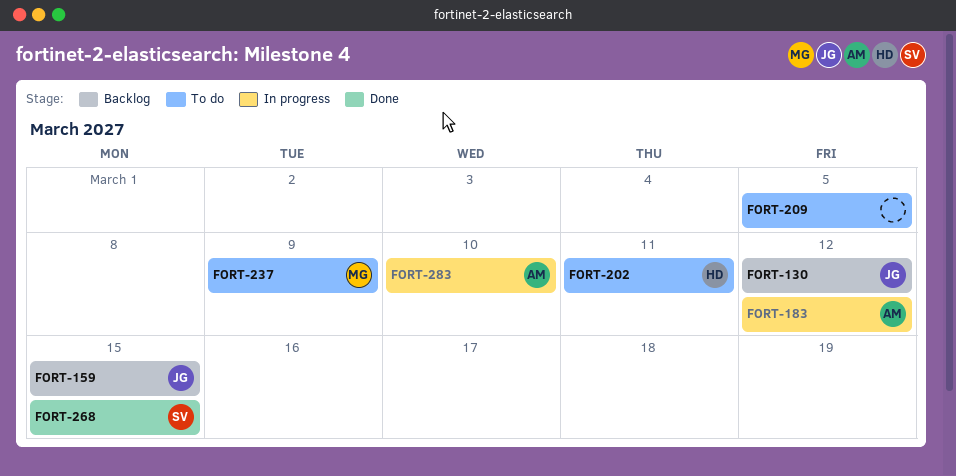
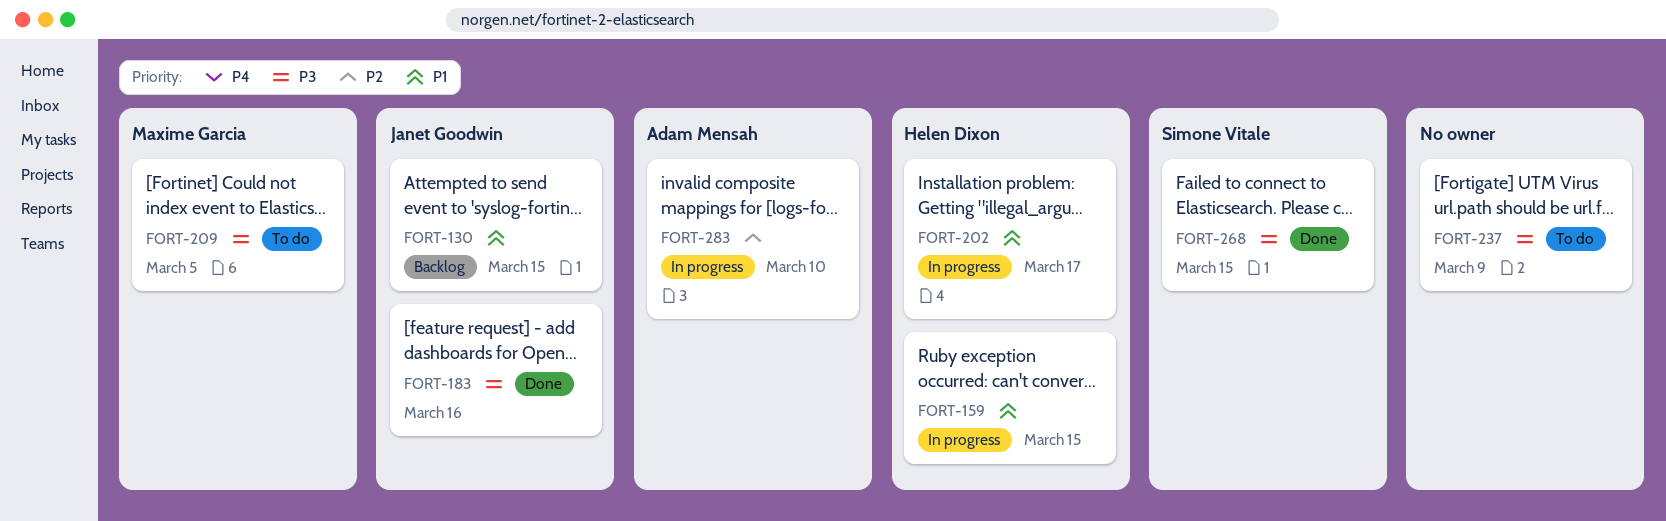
FORT-130, due: Mar 12 -> Mar 15
FORT-159, status: Backlog -> In progress
FORT-159, owner: Janet Goodwin -> Helen Dixon
FORT-183, status: In progress -> Done
FORT-183, owner: Adam Mensah -> Janet Goodwin
FORT-183, due: Mar 12 -> Mar 16
FORT-202, status: To do -> In progress
FORT-202, due: Mar 11 -> Mar 17
FORT-209, owner: none -> Maxime Garcia
FORT-237, owner: Maxime Garcia -> none

